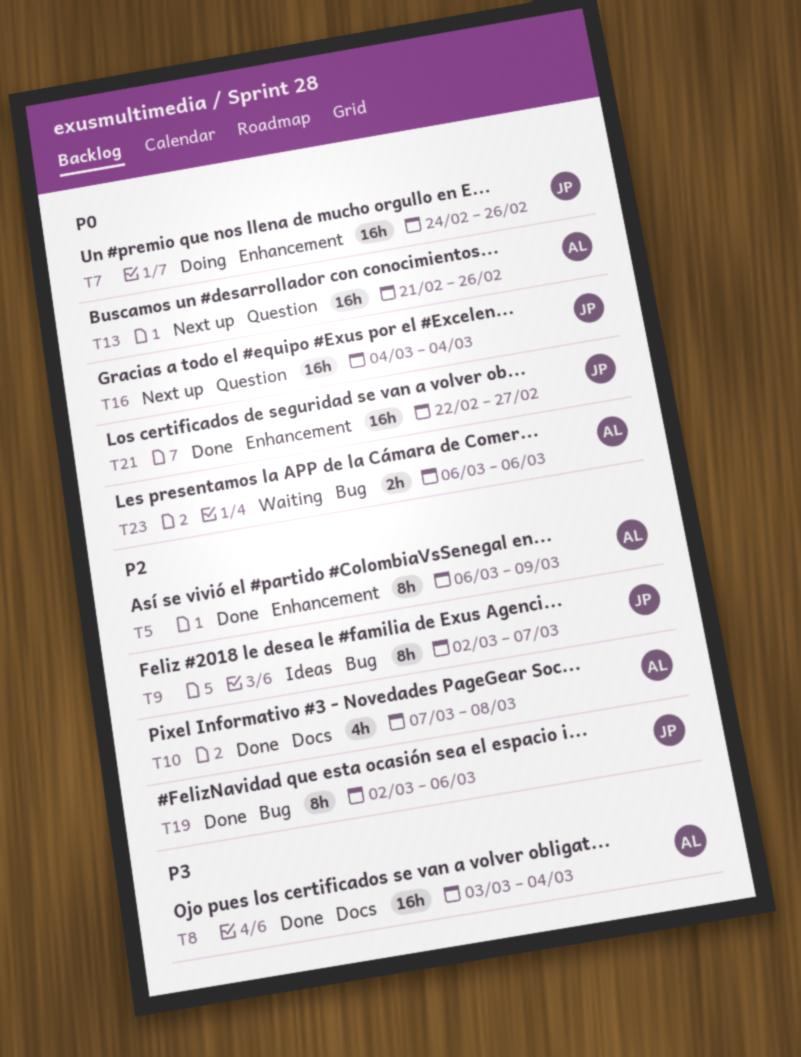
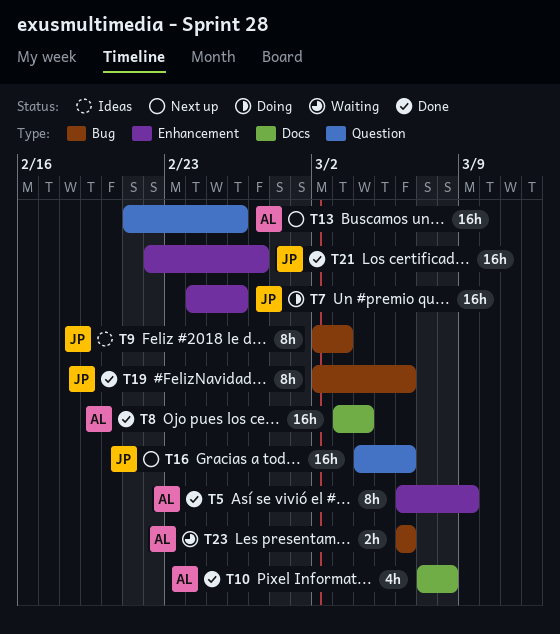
T9, due: Mar 7 -> Mar 3
T16, due: Mar 4 -> Mar 6

